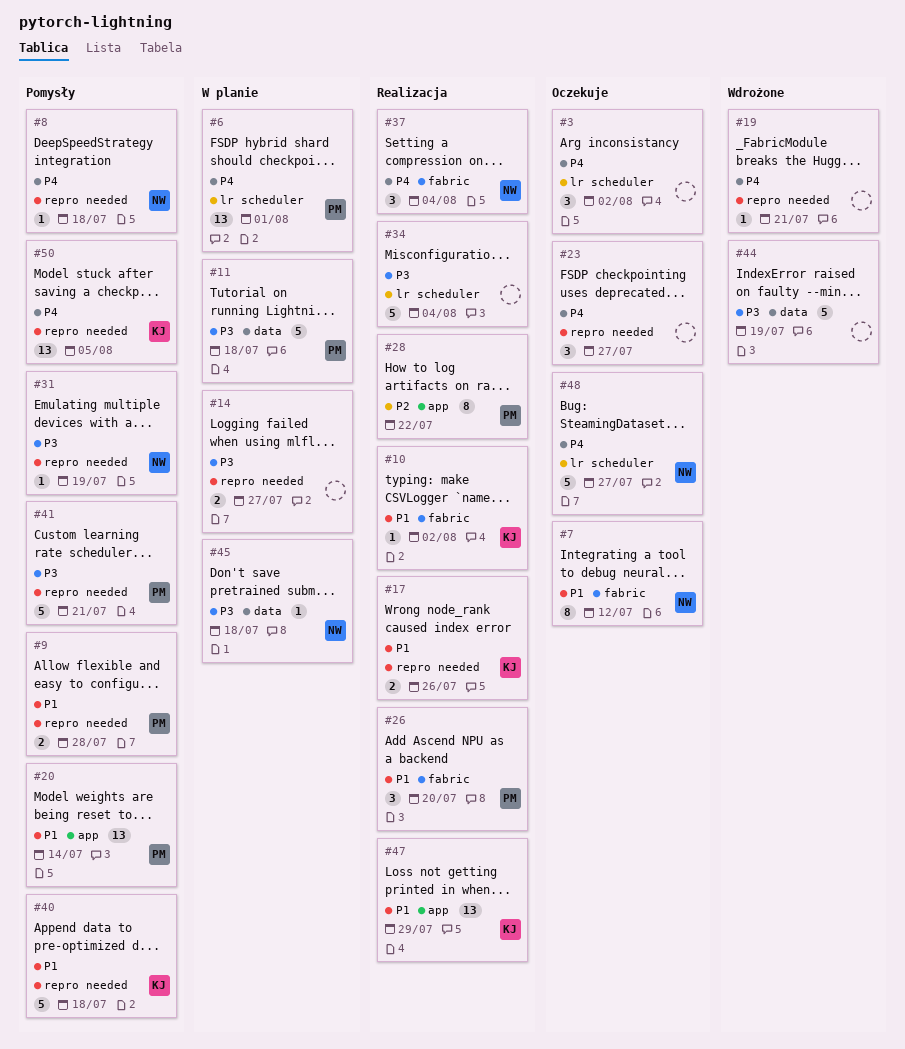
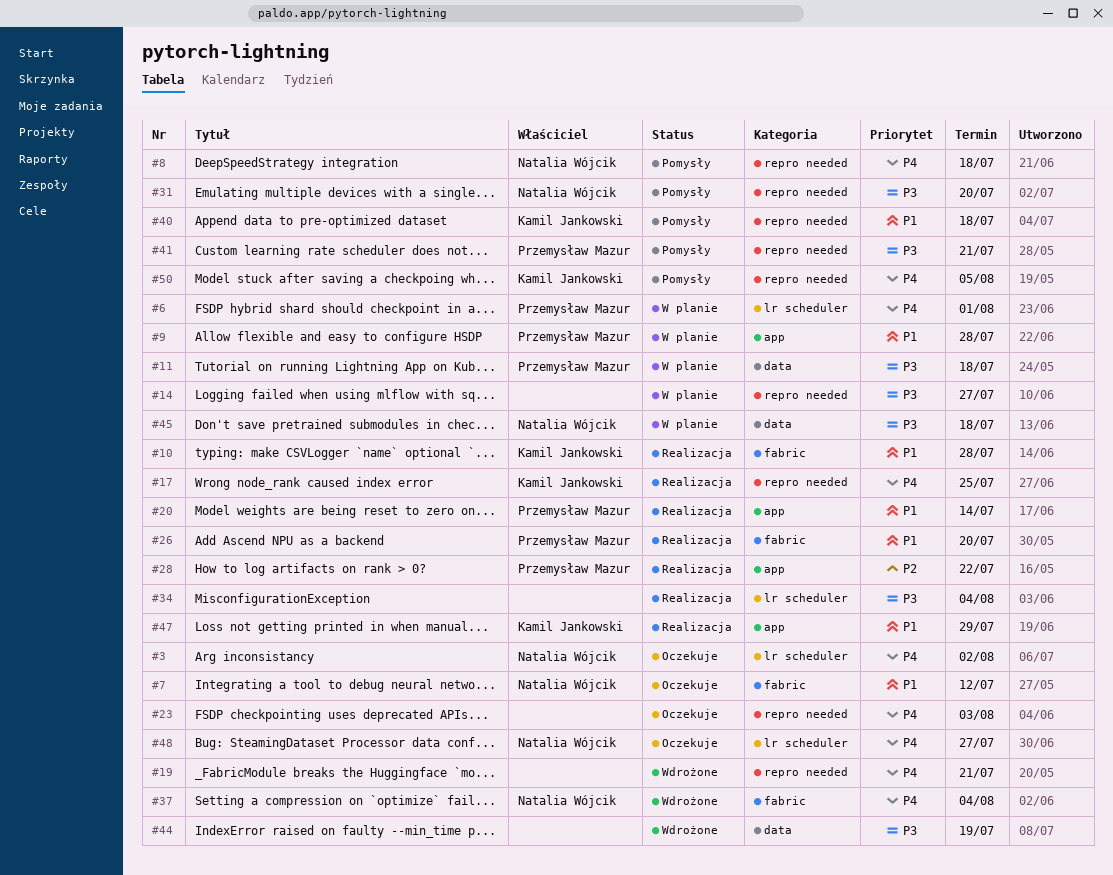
#3, owner: none -> Natalia Wójcik
#9, status: Pomysły -> W planie
#9, label: repro needed -> app
#10, due: Aug 2 -> Jul 28
#17, priority: P1 -> P4
#17, due: Jul 26 -> Jul 25
#20, status: Pomysły -> Realizacja
#23, due: Jul 27 -> Aug 3
#31, due: Jul 19 -> Jul 20
#37, status: Realizacja -> Wdrożone

